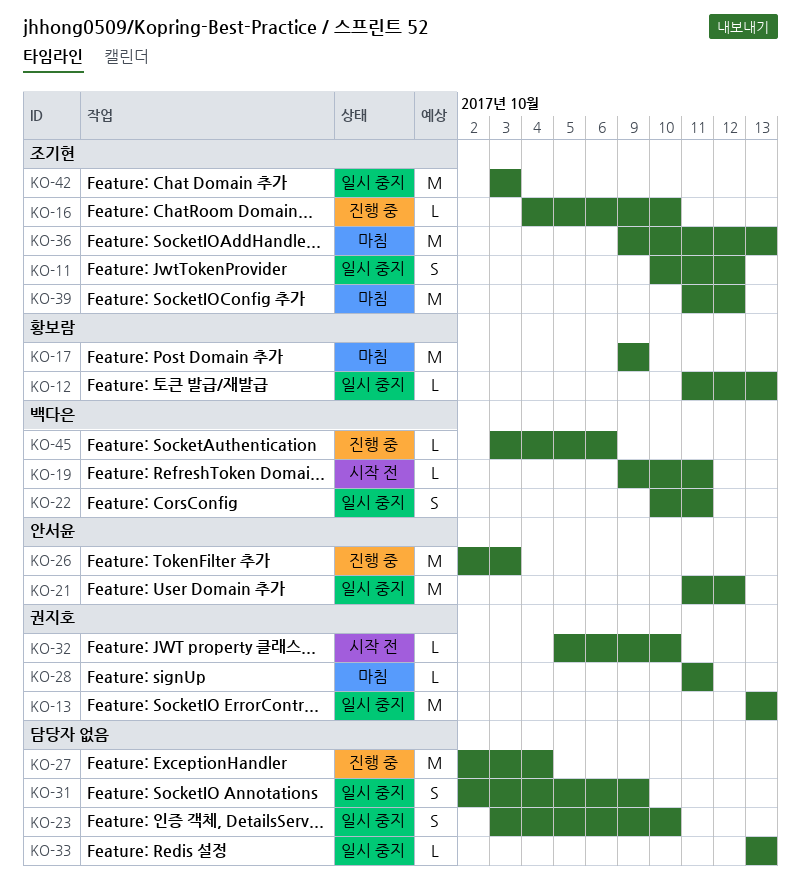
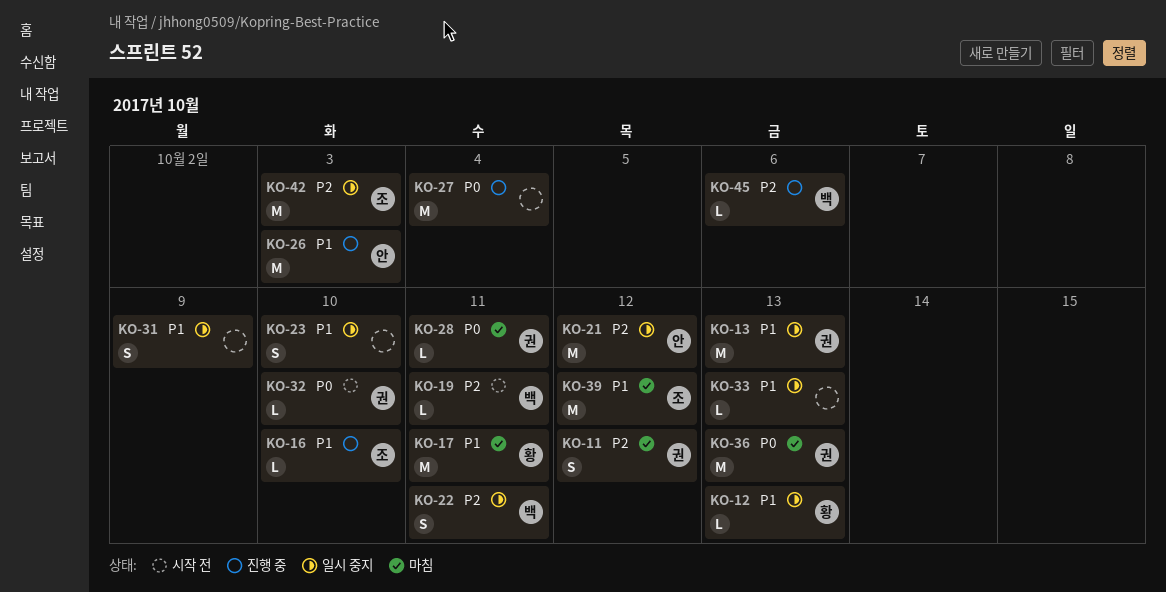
KO-11, status: 일시 중지 -> 마침
KO-11, owner: 조기현 -> 권지호
KO-17, due: Oct 9 -> Oct 11
KO-36, owner: 조기현 -> 권지호

